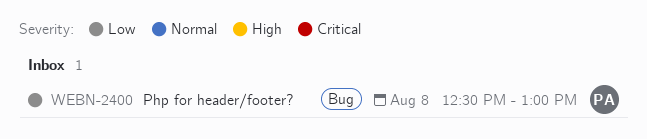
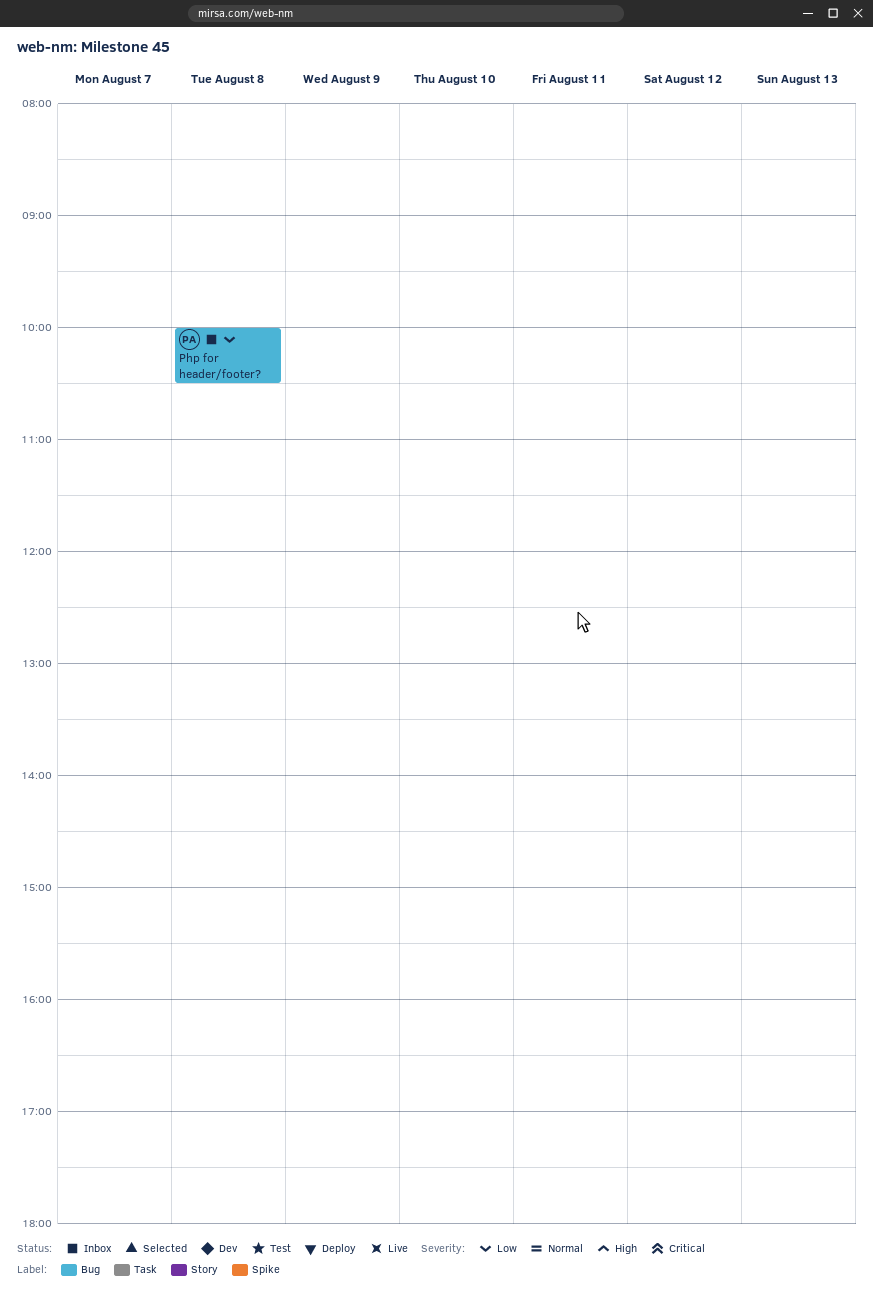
Php for header/footer?, begins: 12:30 -> 10:00
Php for header/footer?, ends: 13:00 -> 10:30

